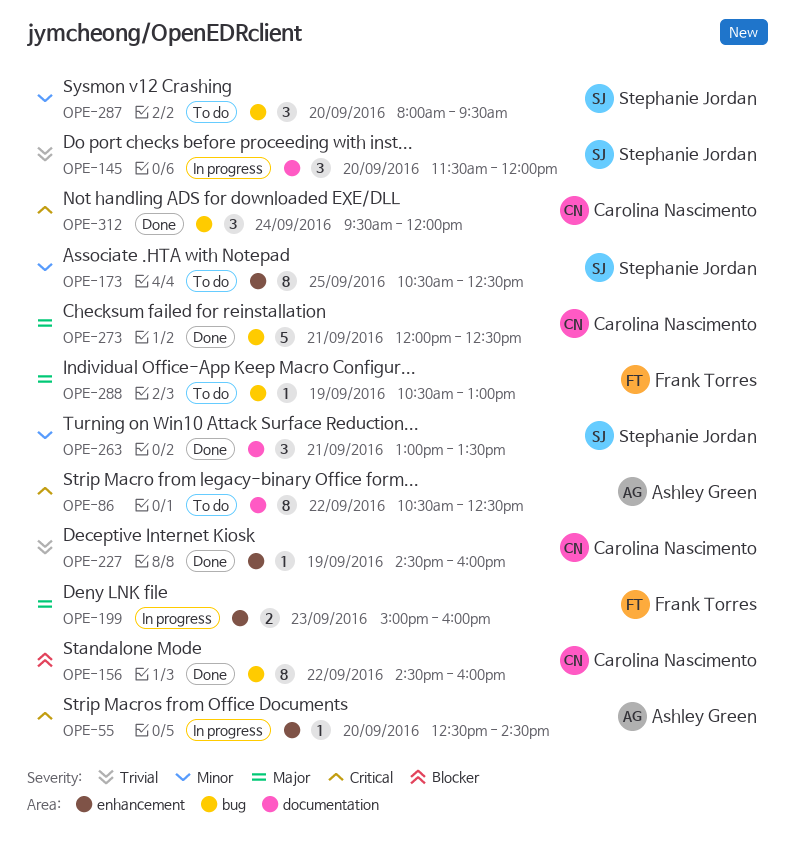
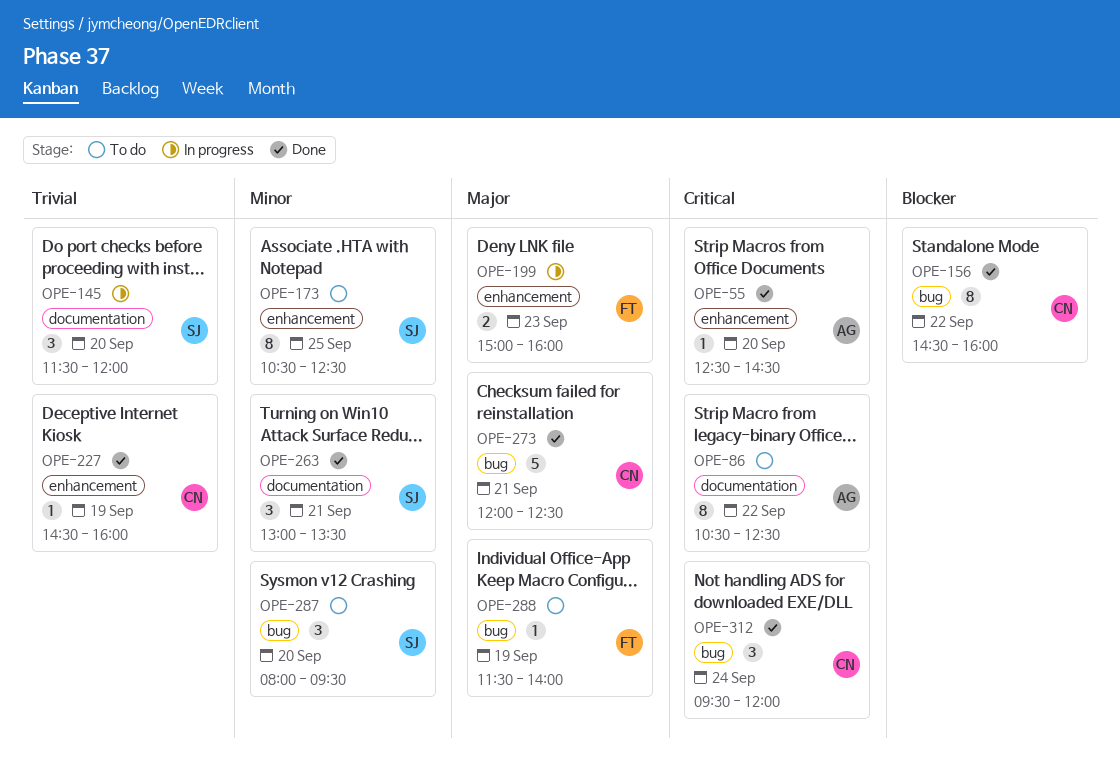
OPE-55, status: In progress -> Done
OPE-288, begins: 10:30 -> 11:30
OPE-288, ends: 13:00 -> 14:00

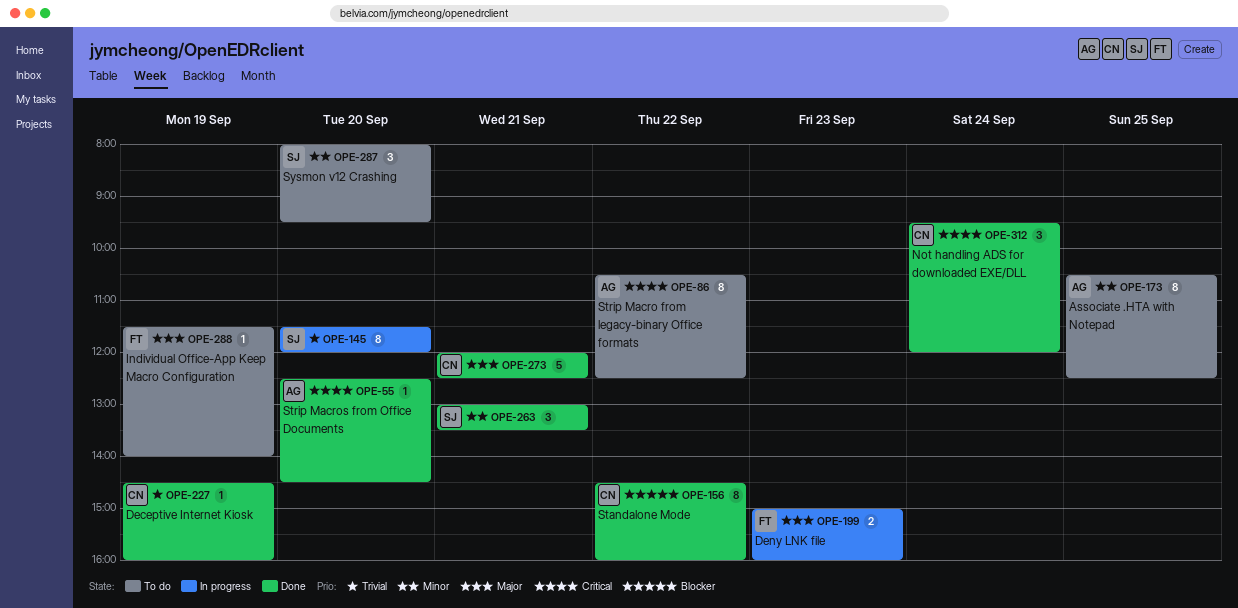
OPE-145, estimate: 3 -> 8
OPE-173, owner: SJ -> AG

